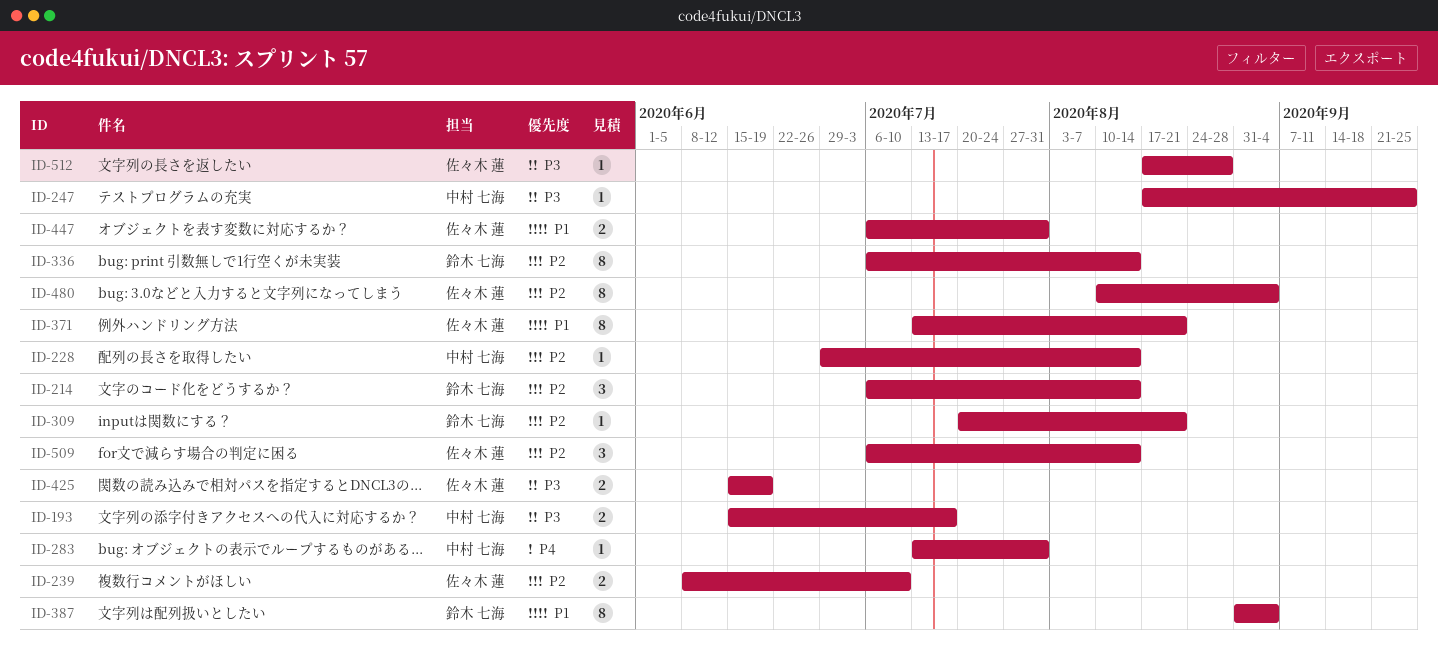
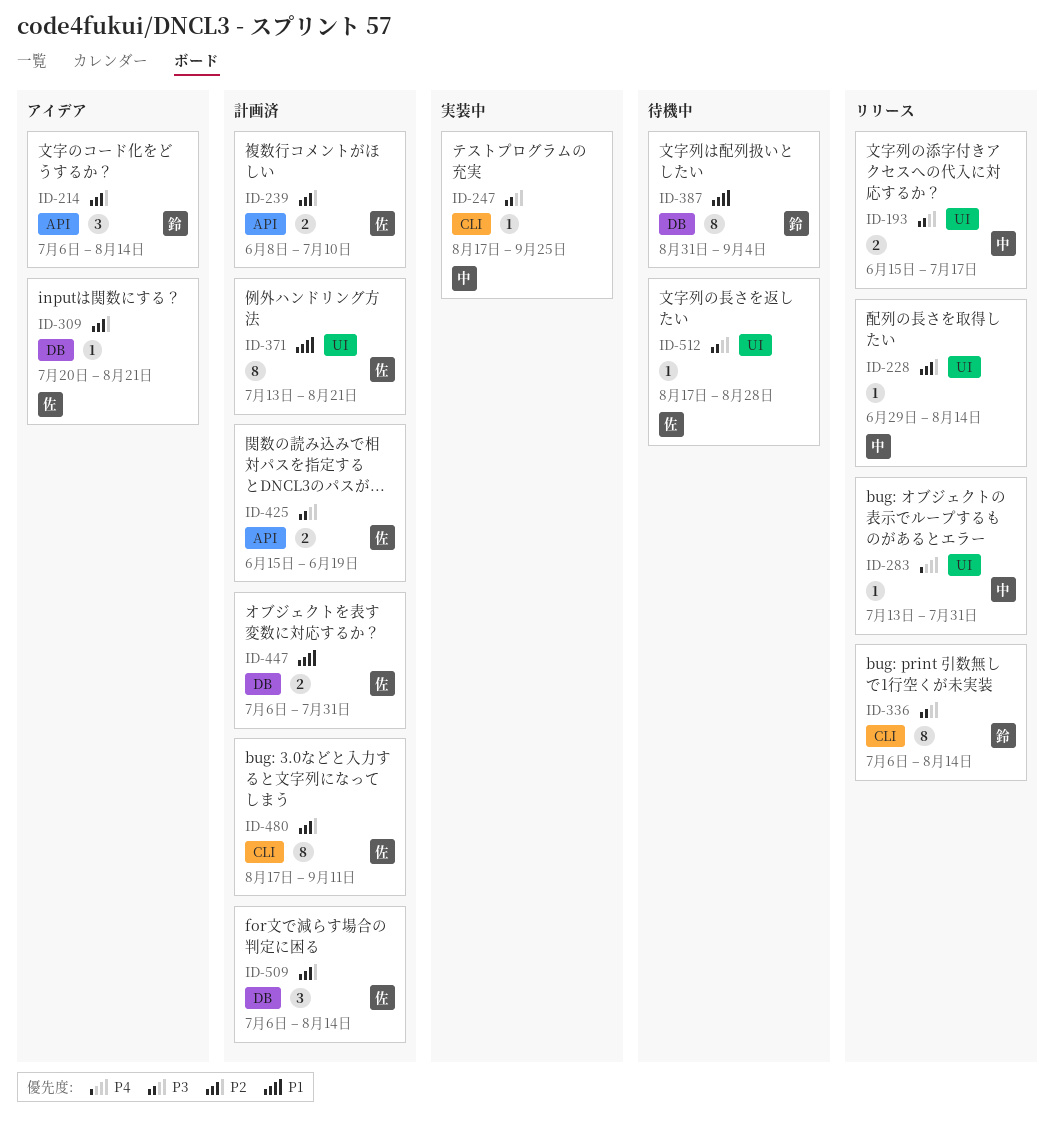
ID-309, owner: 鈴木 七海 -> 佐々木 蓮
ID-336, priority: P2 -> P3
ID-480, start: Aug 10 -> Aug 17
ID-480, due: Sep 4 -> Sep 11

